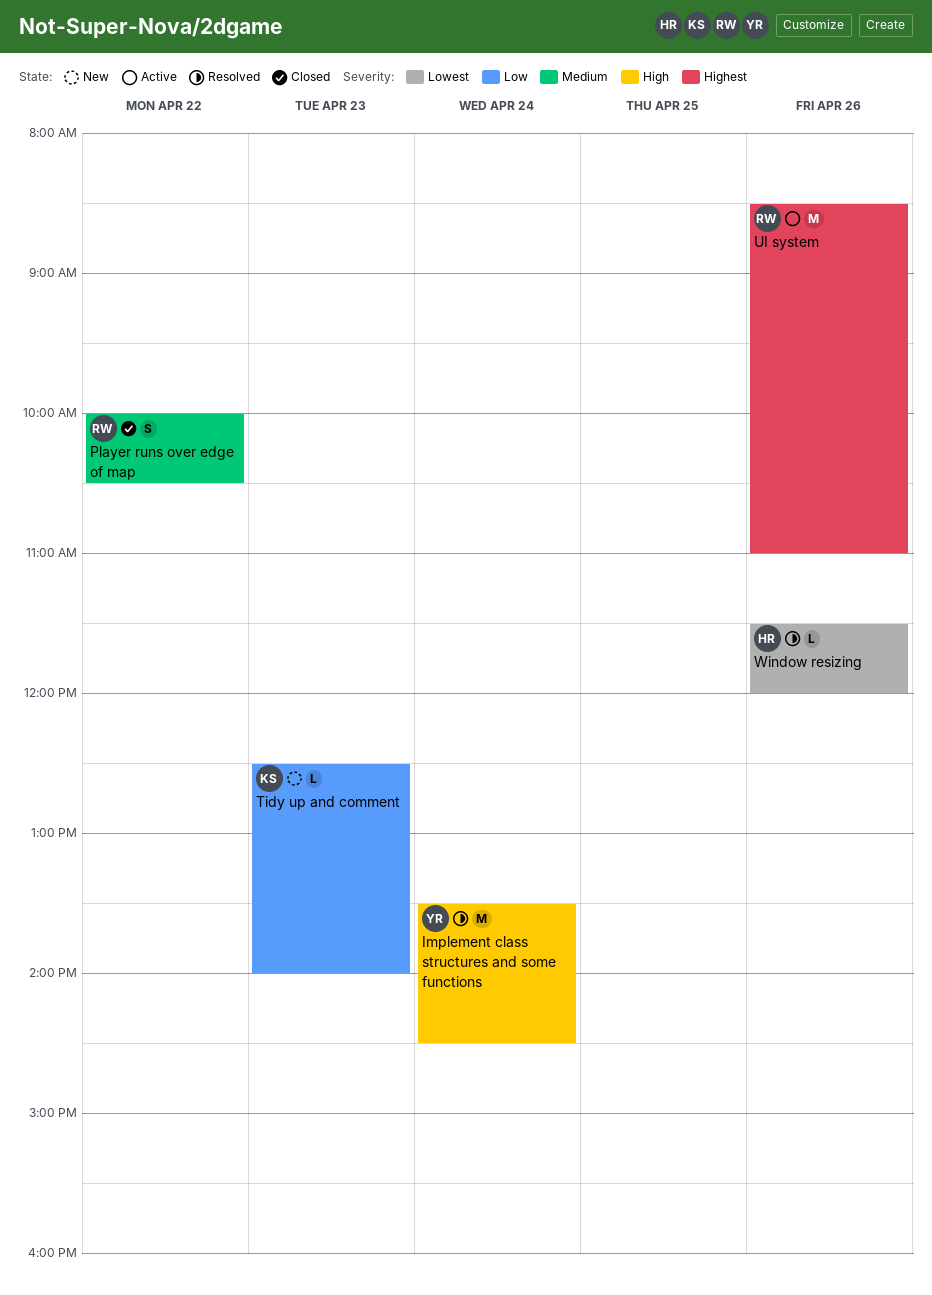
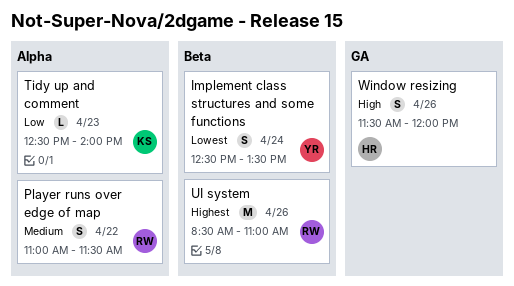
Implement class structures and some functions, priority: High -> Lowest
Implement class structures and some functions, estimate: M -> S
Implement class structures and some functions, begins: 13:30 -> 12:30
Implement class structures and some functions, ends: 14:30 -> 13:30
Player runs over edge of map, begins: 10:00 -> 11:00
Player runs over edge of map, ends: 10:30 -> 11:30
Window resizing, priority: Lowest -> High
Window resizing, estimate: L -> S

